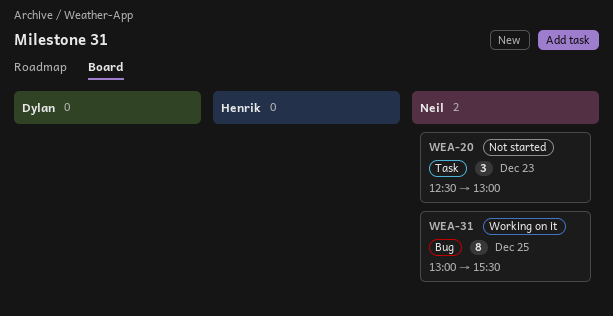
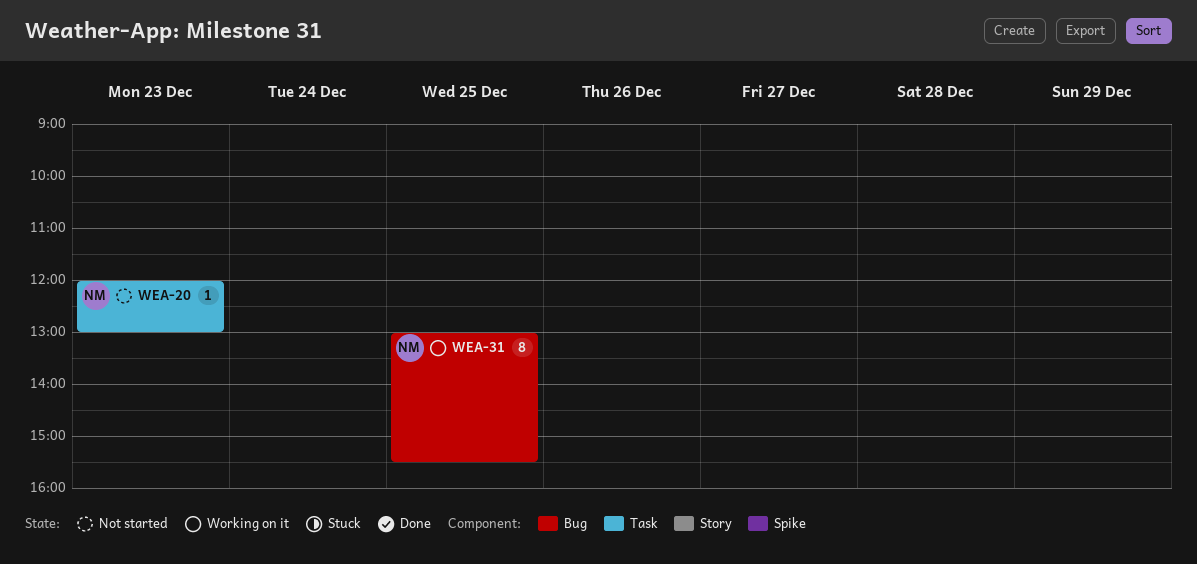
WEA-20, estimate: 3 -> 1
WEA-20, begins: 12:30 -> 12:00

